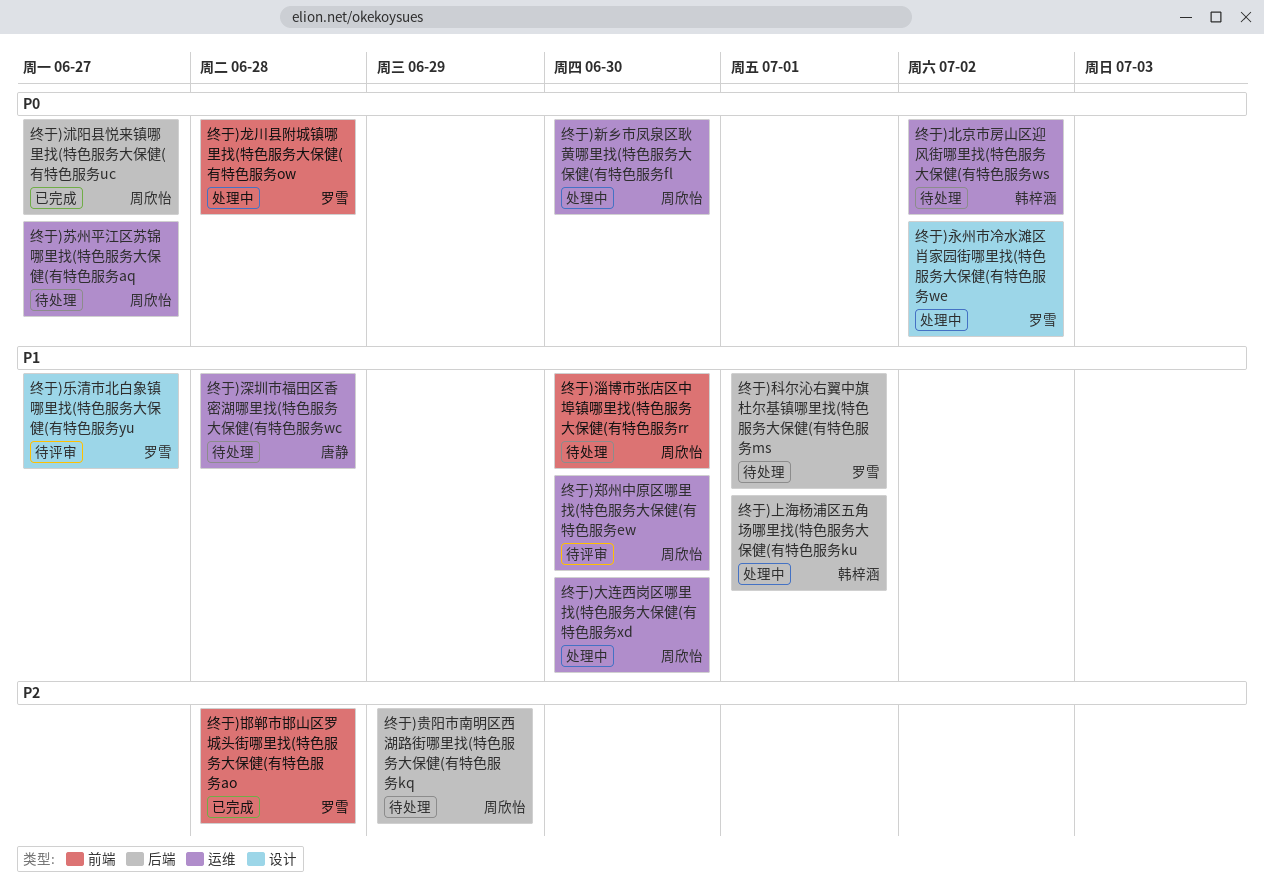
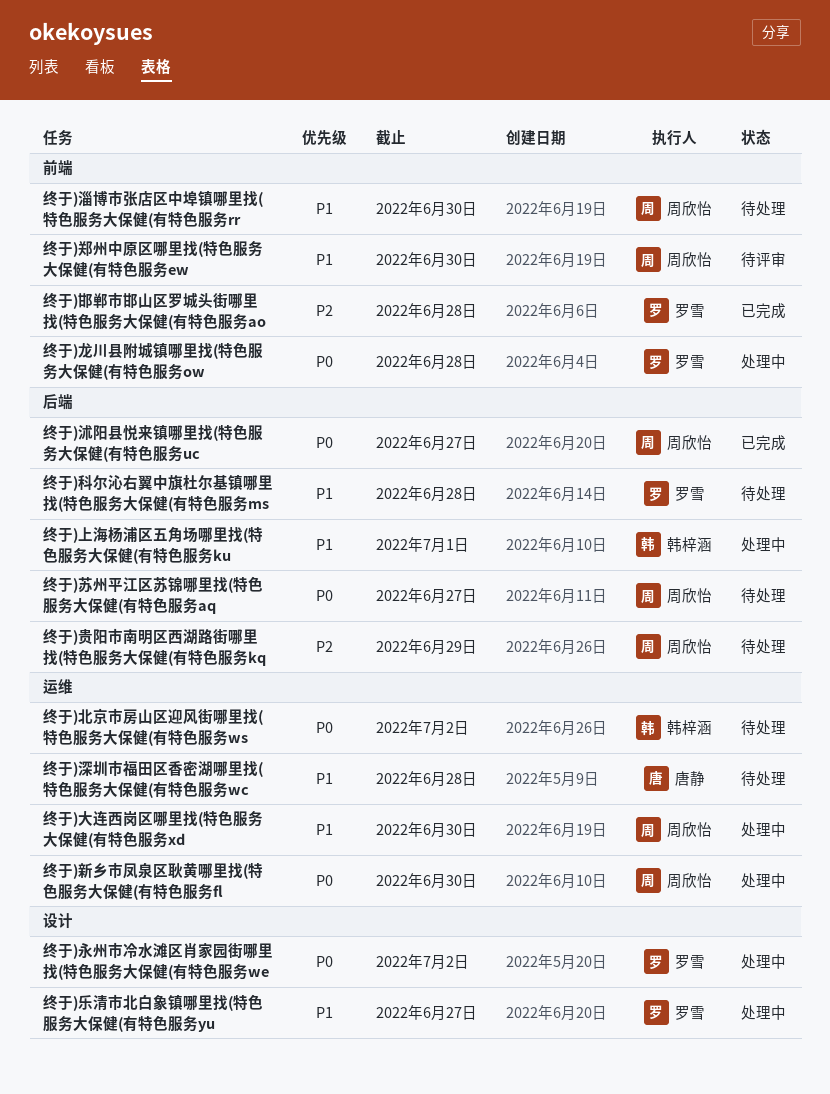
终于)乐清市北白象镇哪里找(特色服务大保健(有特色服务yu, status: 待评审 -> 处理中
终于)科尔沁右翼中旗杜尔基镇哪里找(特色服务大保健(有特色服务ms, due: Jul 1 -> Jun 28
终于)苏州平江区苏锦哪里找(特色服务大保健(有特色服务aq, label: 运维 -> 后端
终于)郑州中原区哪里找(特色服务大保健(有特色服务ew, label: 运维 -> 前端

